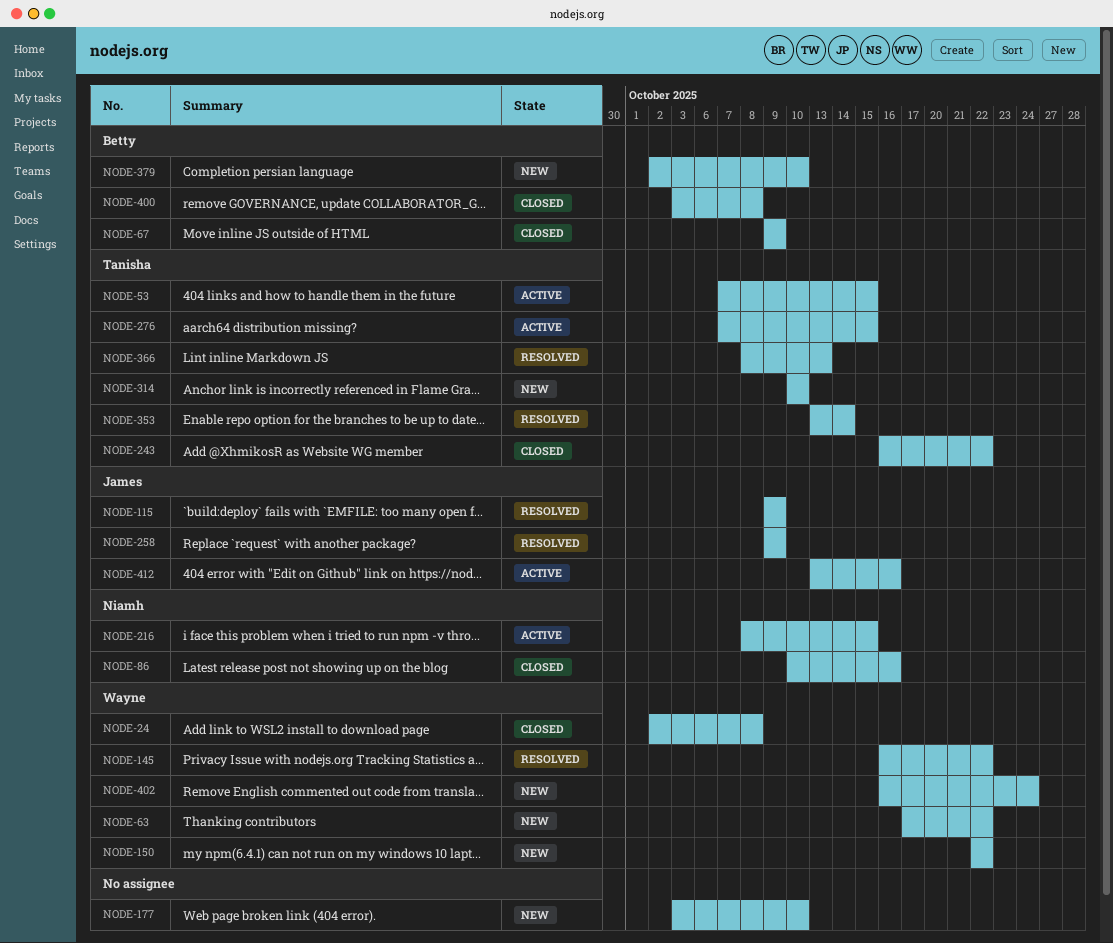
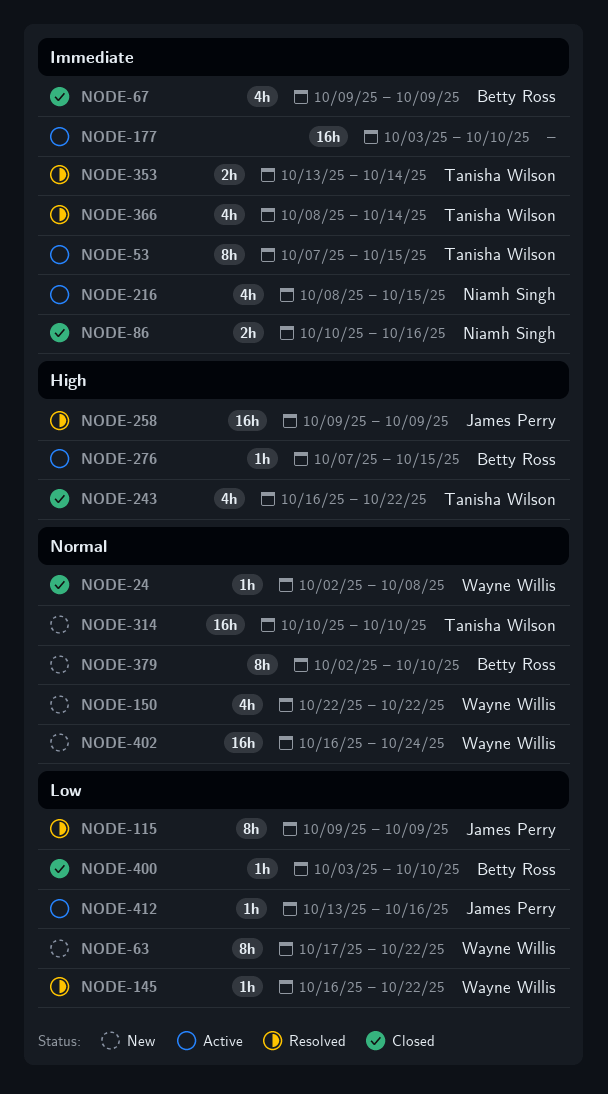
NODE-177, status: New -> Active
NODE-276, owner: Tanisha Wilson -> Betty Ross
NODE-366, due: Oct 13 -> Oct 14
NODE-400, due: Oct 8 -> Oct 10

